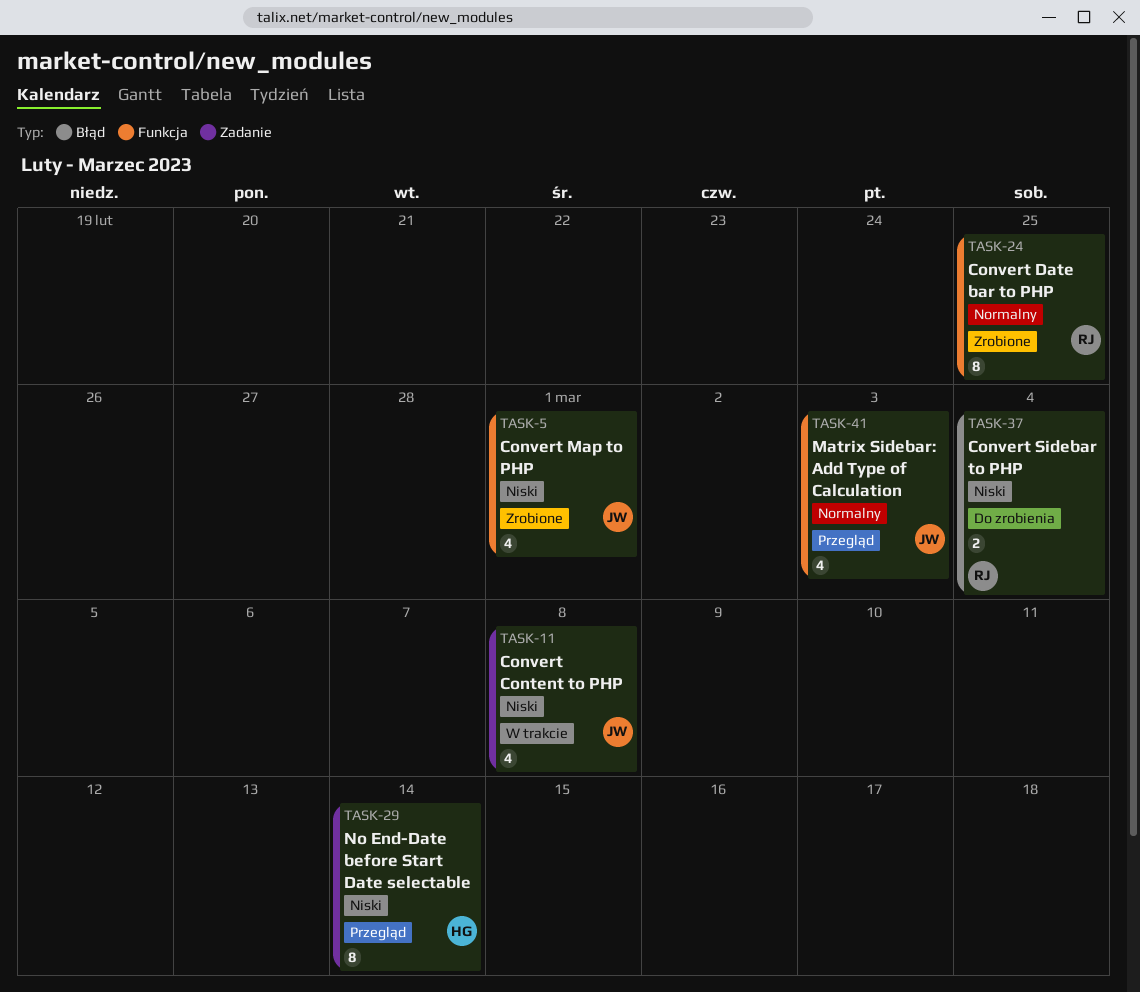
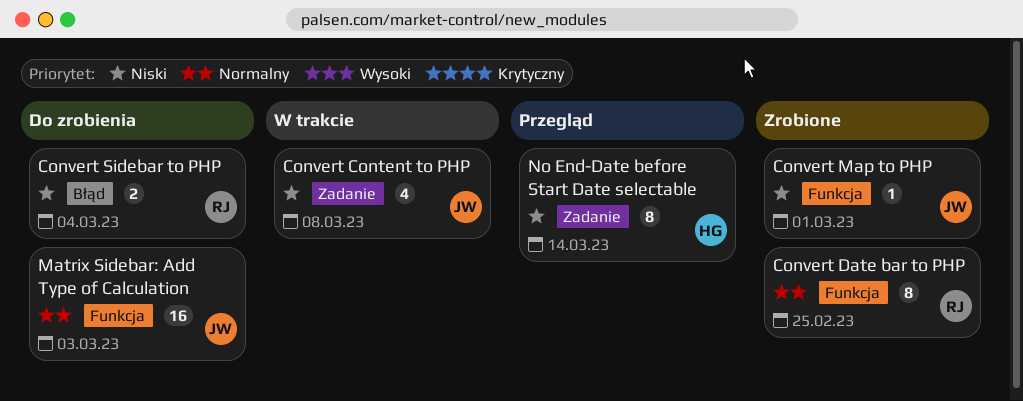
Convert Map to PHP, estimate: 4 -> 1
Matrix Sidebar: Add Type of Calculation, status: Przegląd -> Do zrobienia
Matrix Sidebar: Add Type of Calculation, estimate: 4 -> 16

